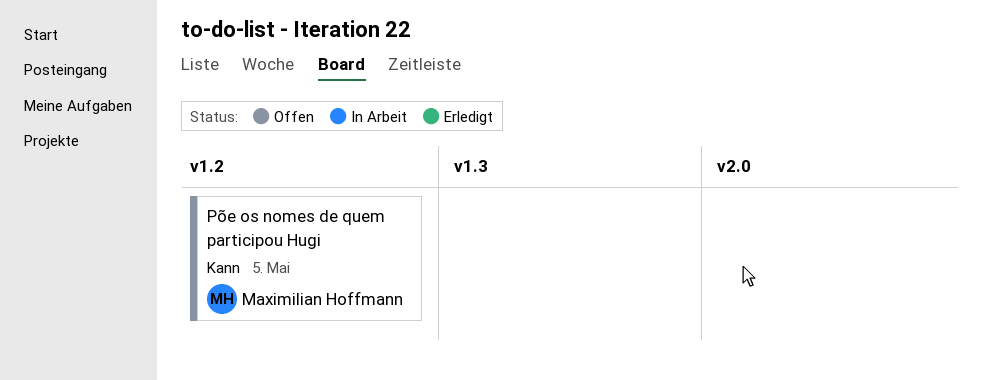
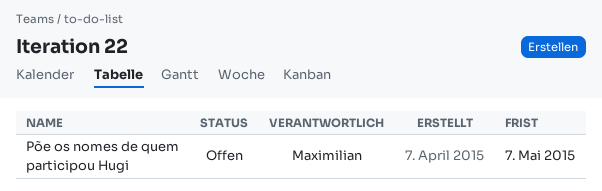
Põe os nomes de quem participou Hugi, due: May 5 -> May 7

